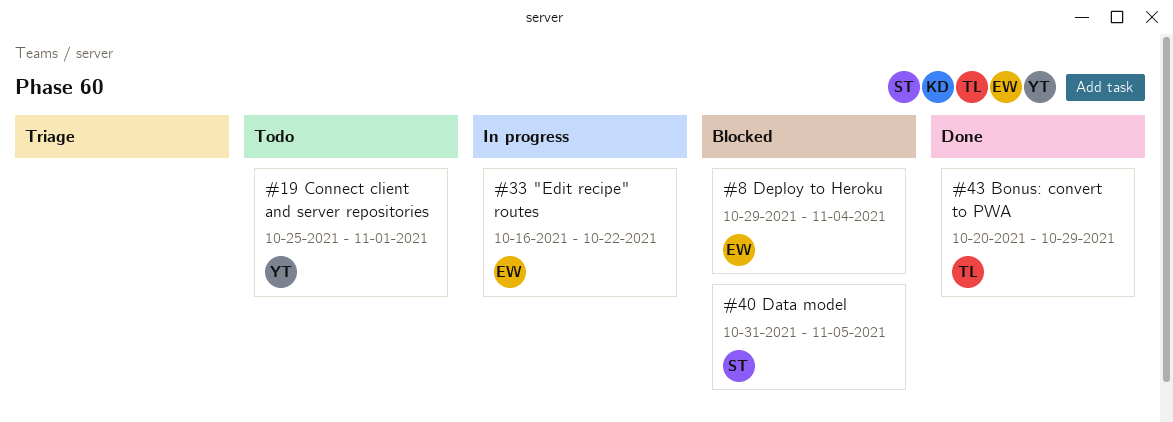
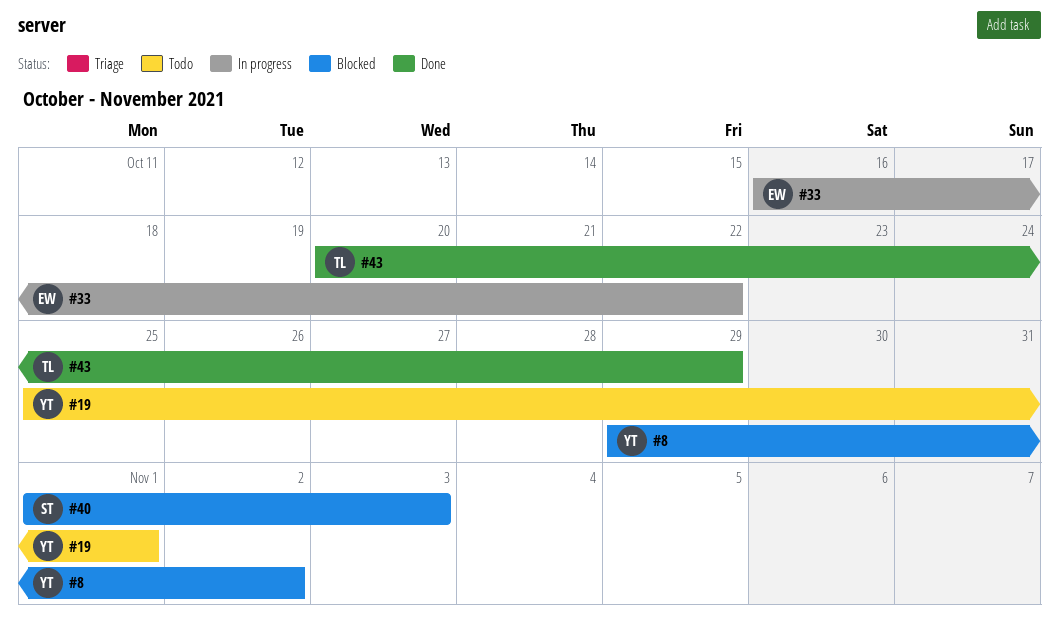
#8, owner: EW -> YT
#8, due: Nov 4 -> Nov 2
#40, start: Oct 31 -> Nov 1
#40, due: Nov 5 -> Nov 3

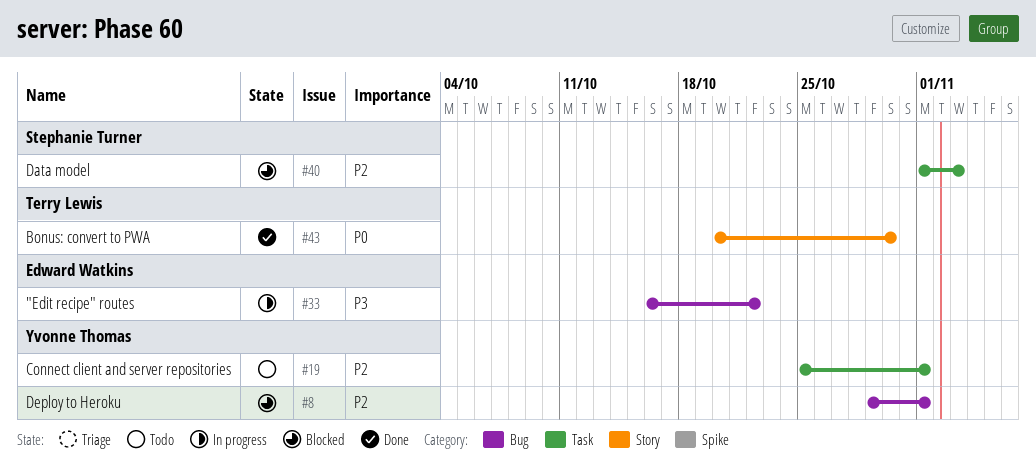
#8, due: Nov 2 -> Nov 1
#43, due: Oct 29 -> Oct 30

